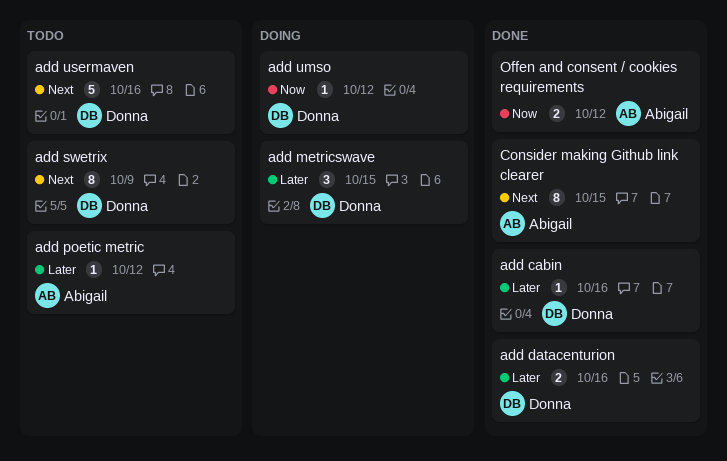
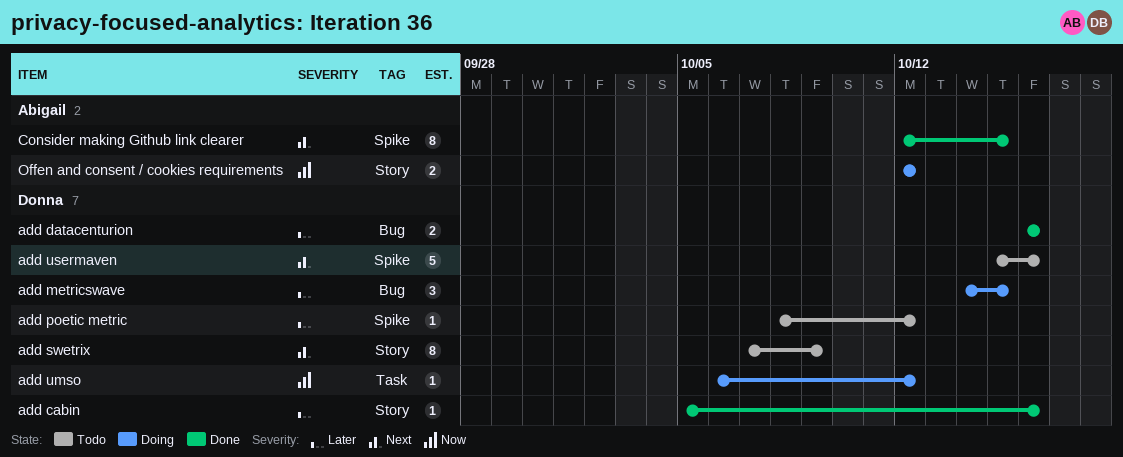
add poetic metric, owner: Abigail -> Donna
Offen and consent / cookies requirements, status: Done -> Doing

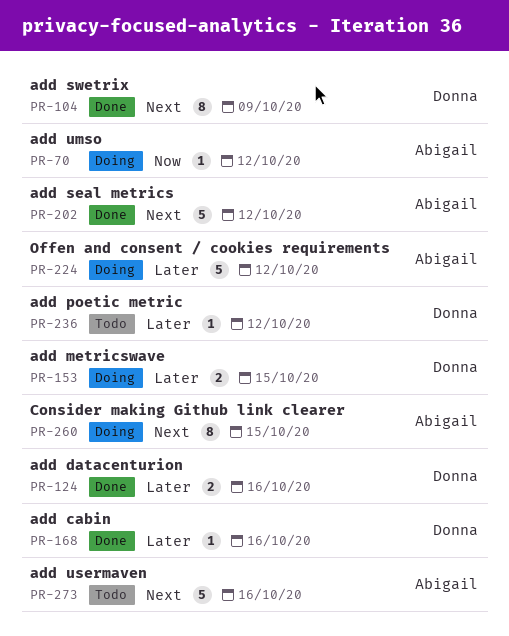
add metricswave, estimate: 3 -> 2
add seal metrics: none -> present
add swetrix, status: Todo -> Done
add umso, owner: Donna -> Abigail
add usermaven, owner: Donna -> Abigail
Consider making Github link clearer, status: Done -> Doing
Offen and consent / cookies requirements, priority: Now -> Later
Offen and consent / cookies requirements, estimate: 2 -> 5

